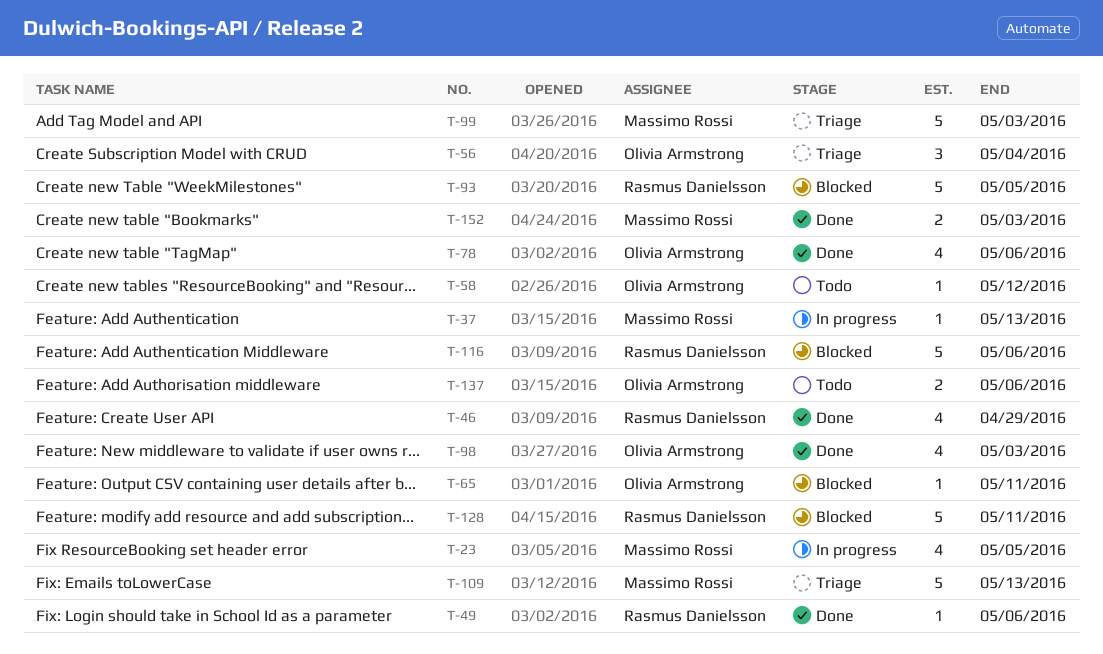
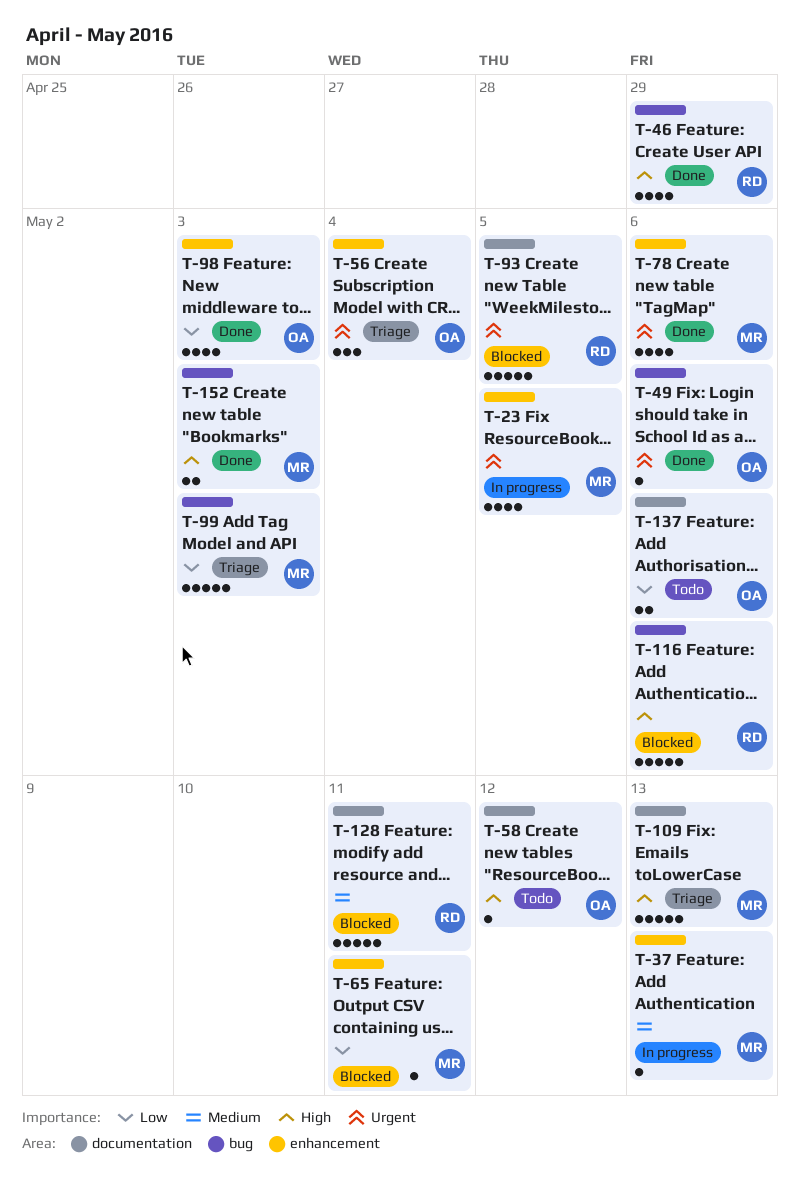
T-49, owner: Rasmus Danielsson -> Olivia Armstrong
T-65, owner: Olivia Armstrong -> Massimo Rossi
T-78, owner: Olivia Armstrong -> Massimo Rossi

